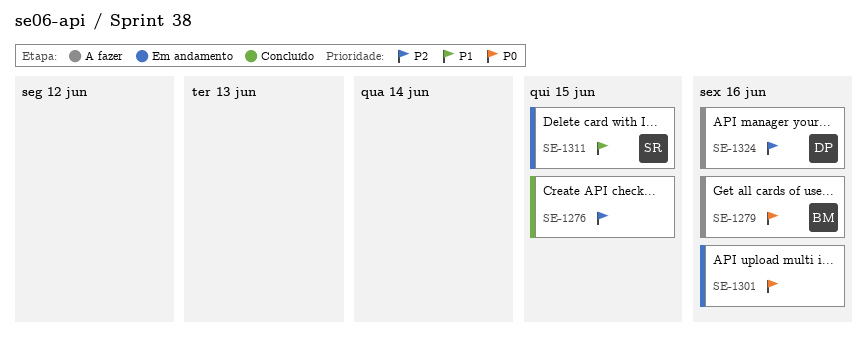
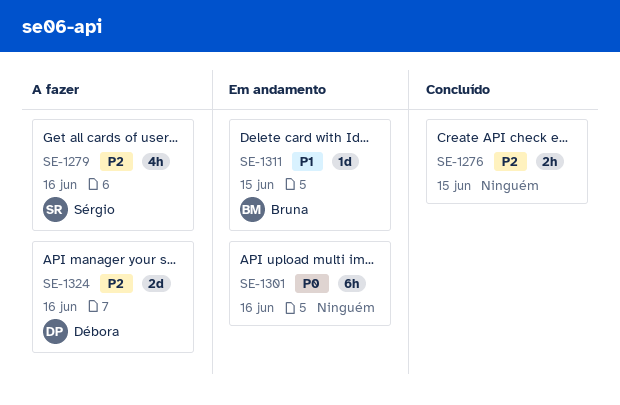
SE-1279, owner: Bruna -> Sérgio
SE-1279, priority: P0 -> P2
SE-1311, owner: Sérgio -> Bruna

